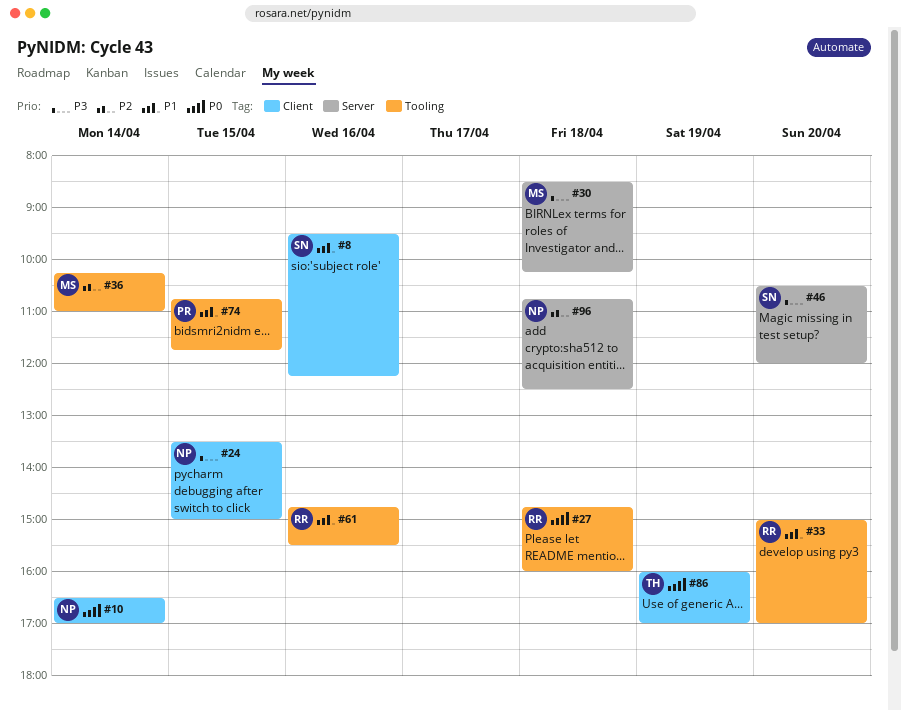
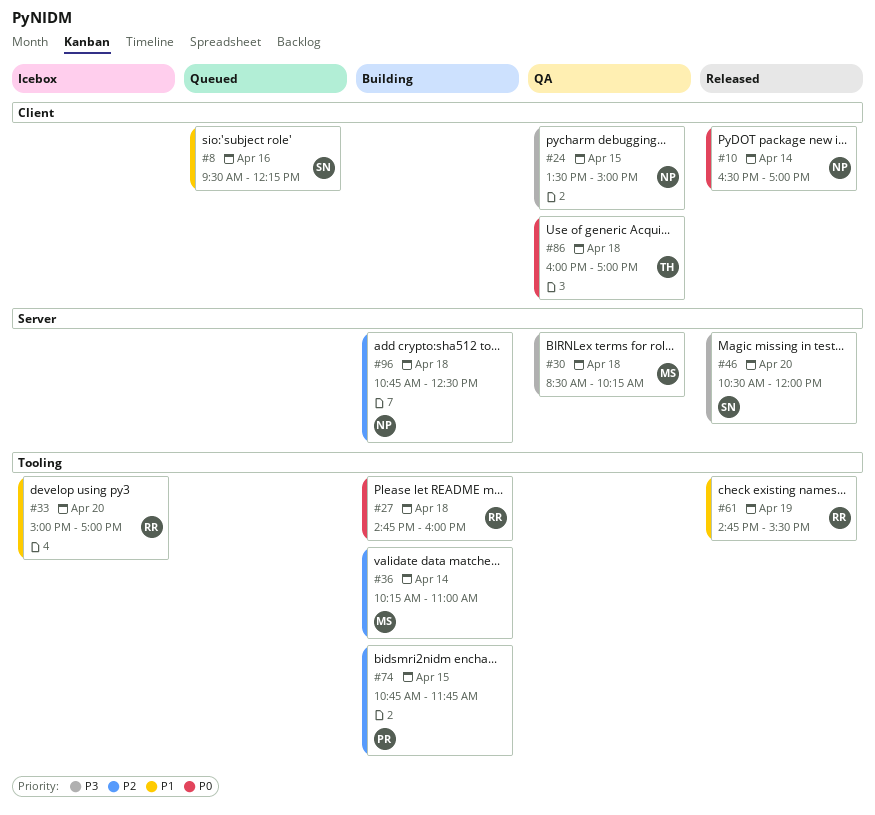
#61, day: Apr 16 -> Apr 19
#74, priority: P1 -> P2
#86, day: Apr 19 -> Apr 18

